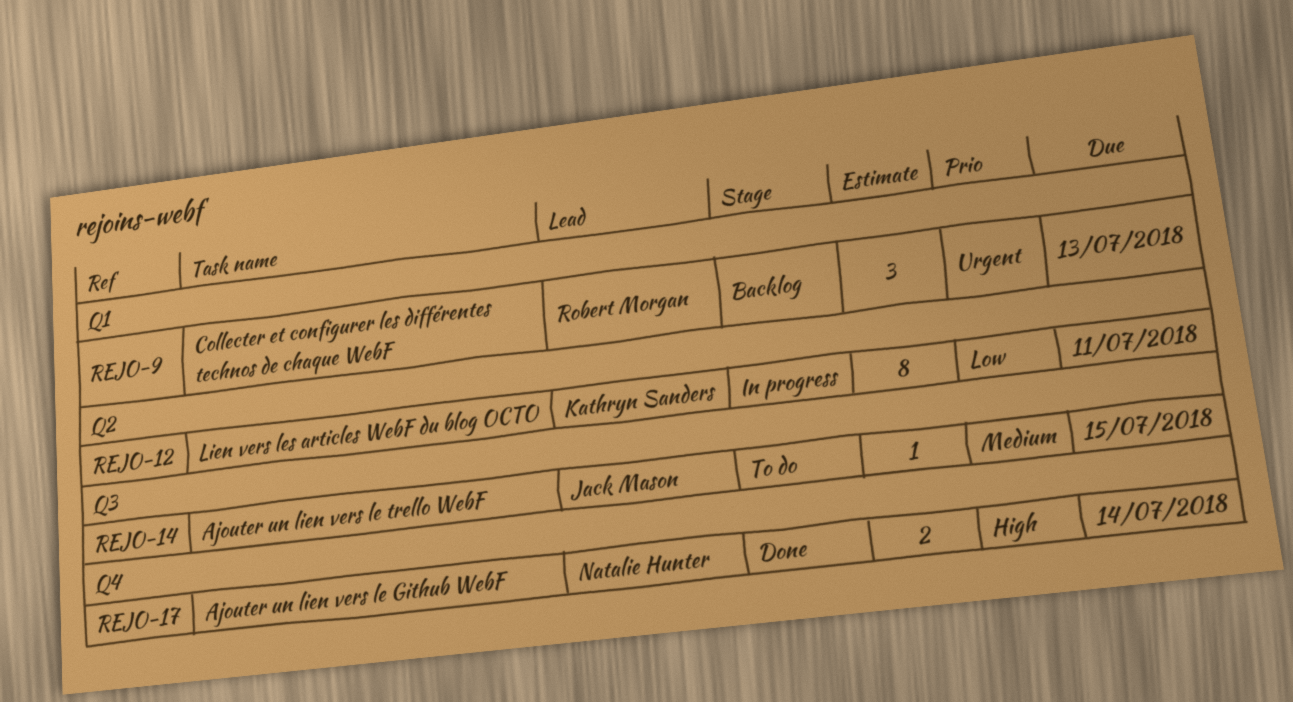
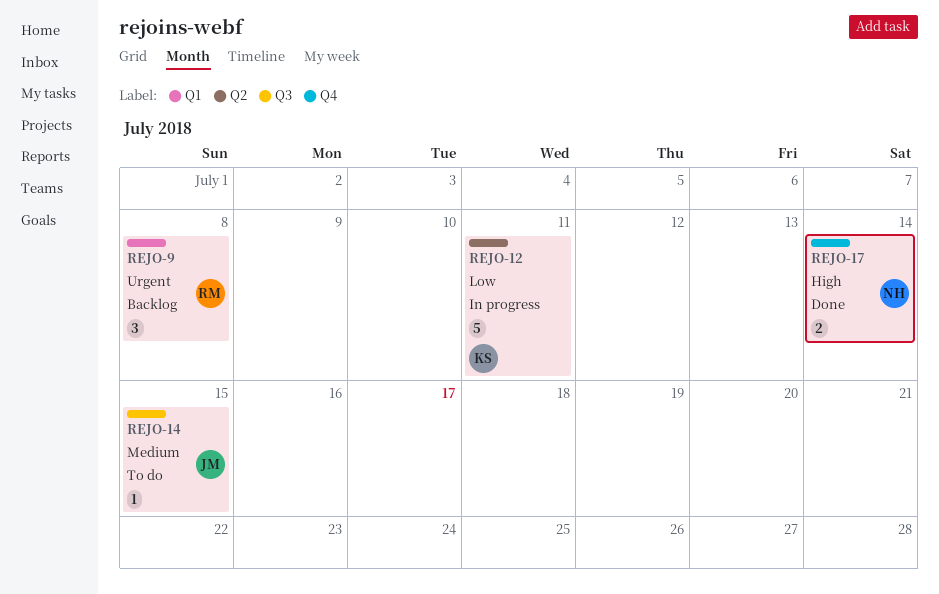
REJO-9, due: Jul 13 -> Jul 8
REJO-12, estimate: 8 -> 5

